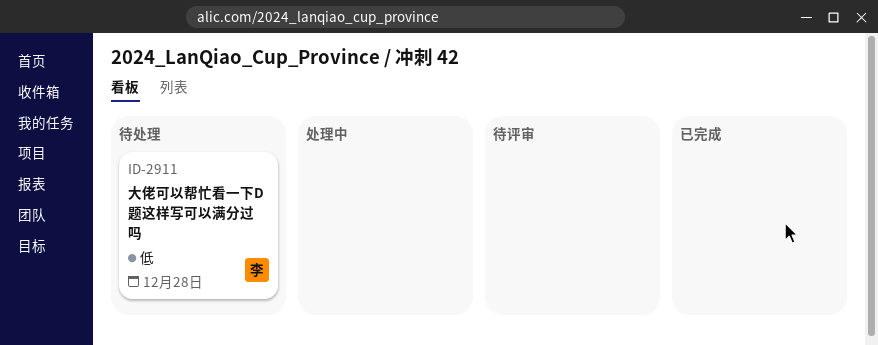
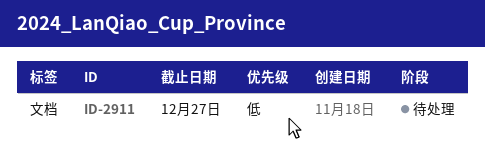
ID-2911, due: Dec 28 -> Dec 27

